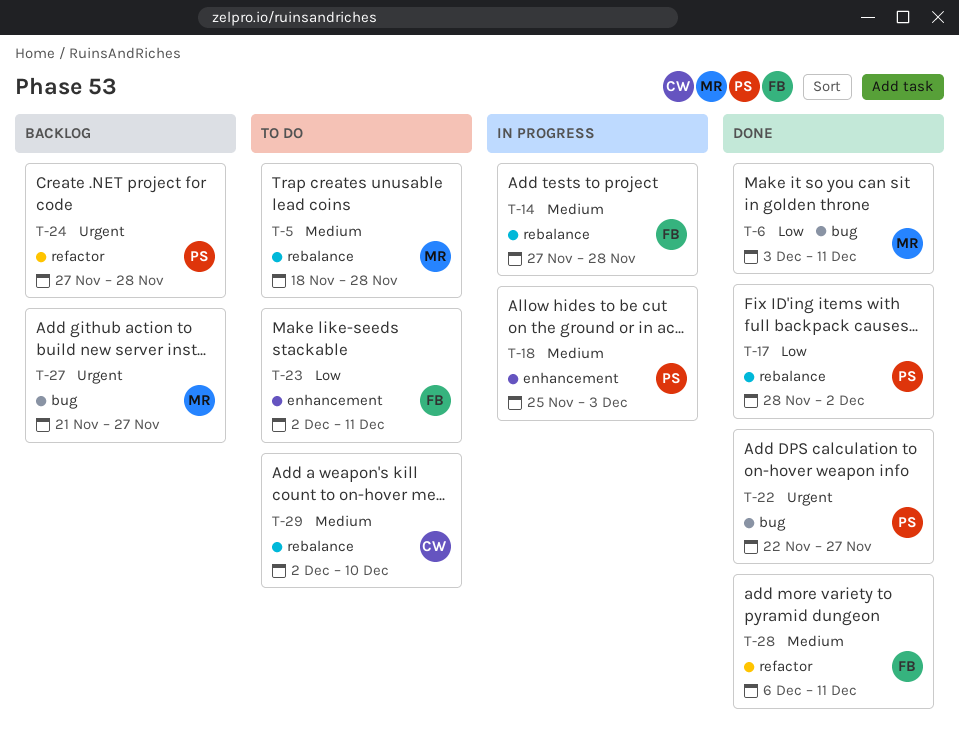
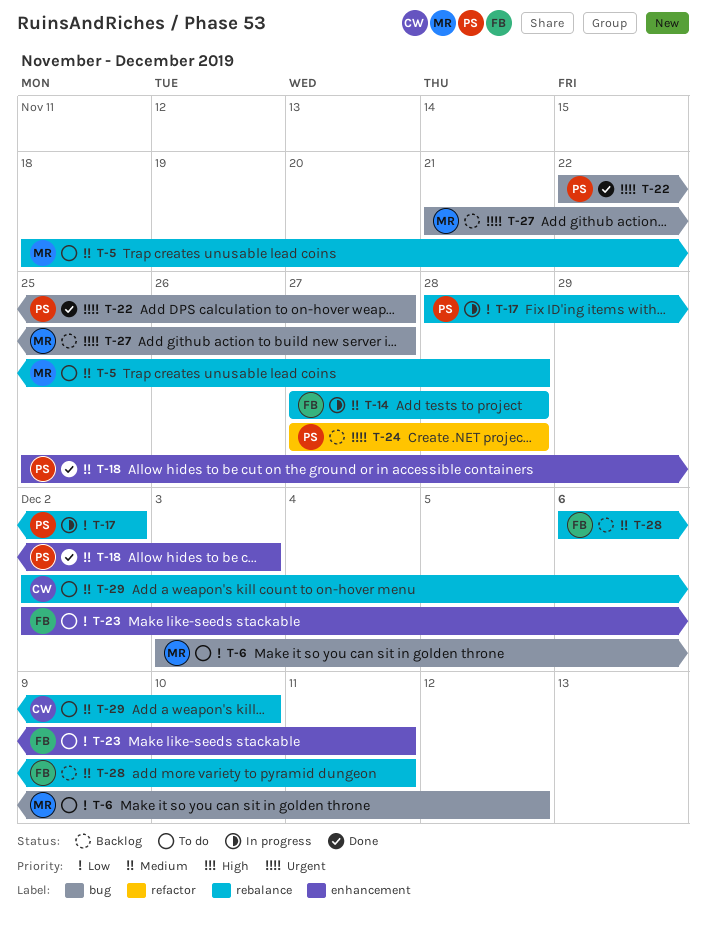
T-6, status: Done -> To do
T-6, due: Dec 11 -> Dec 12
T-17, status: Done -> In progress
T-18, status: In progress -> Done
T-28, status: Done -> Backlog
T-28, label: refactor -> rebalance

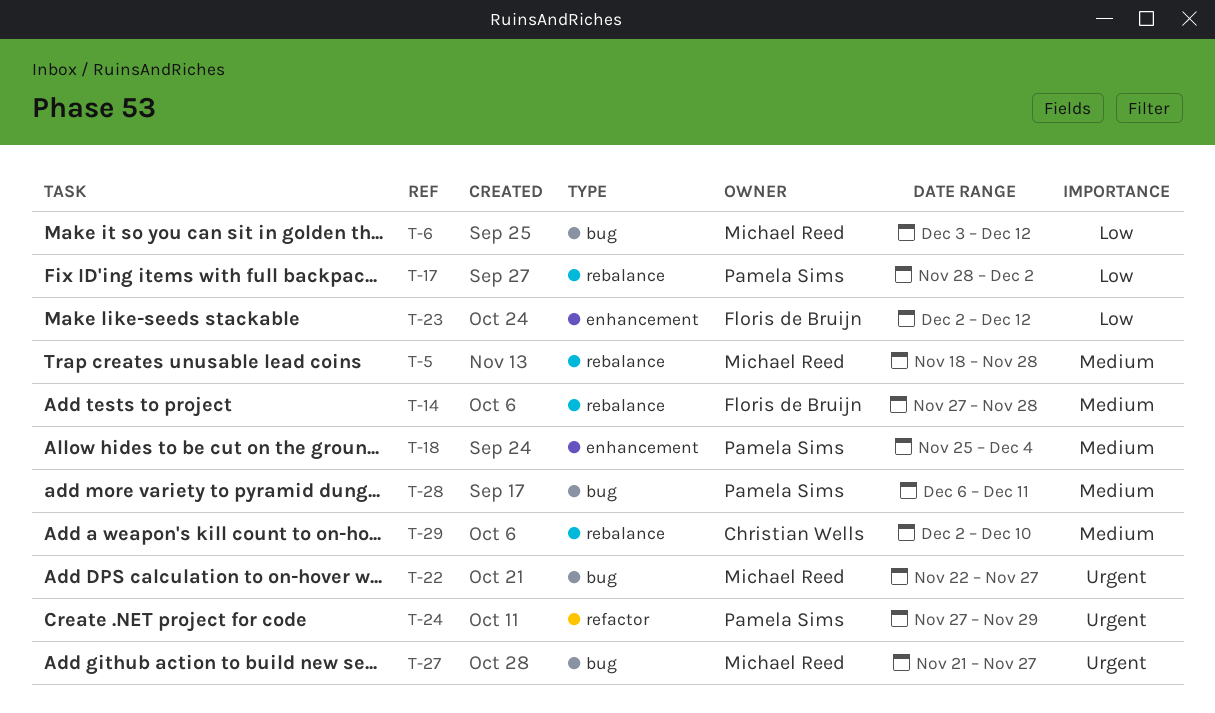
T-18, due: Dec 3 -> Dec 4
T-22, owner: Pamela Sims -> Michael Reed
T-23, due: Dec 11 -> Dec 12
T-24, due: Nov 28 -> Nov 29
T-28, owner: Floris de Bruijn -> Pamela Sims
T-28, label: rebalance -> bug

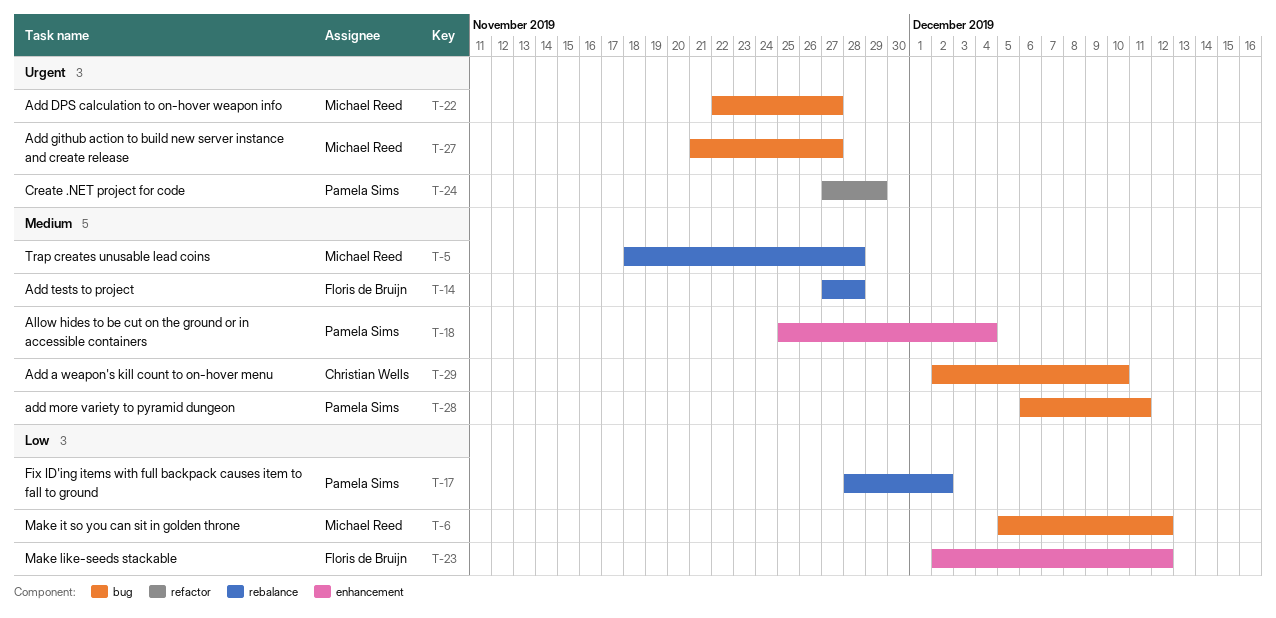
T-6, start: Dec 3 -> Dec 5
T-29, label: rebalance -> bug

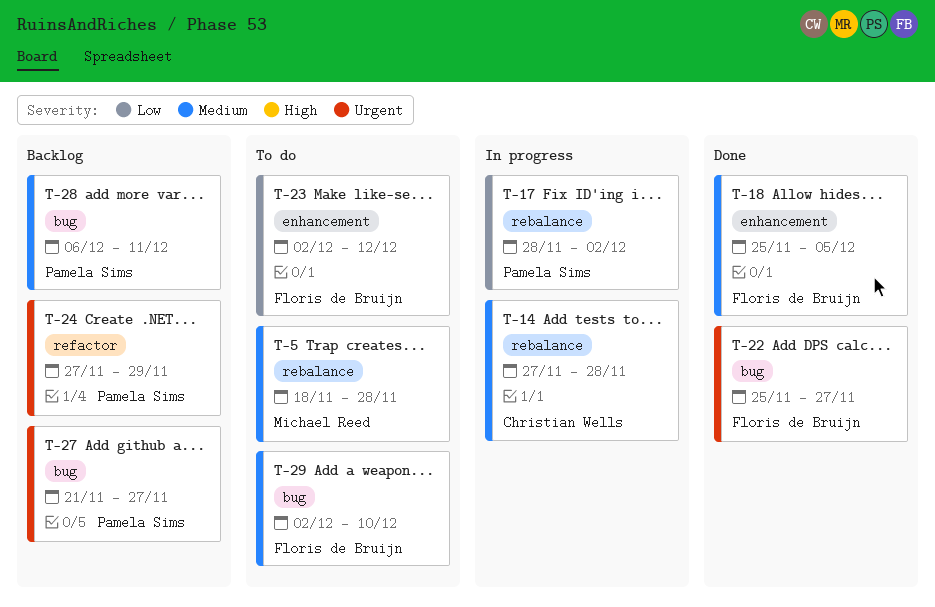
T-6: present -> none
T-14, owner: Floris de Bruijn -> Christian Wells
T-18, owner: Pamela Sims -> Floris de Bruijn
T-18, due: Dec 4 -> Dec 5
T-22, owner: Michael Reed -> Floris de Bruijn
T-22, start: Nov 22 -> Nov 25
T-27, owner: Michael Reed -> Pamela Sims
T-29, owner: Christian Wells -> Floris de Bruijn

